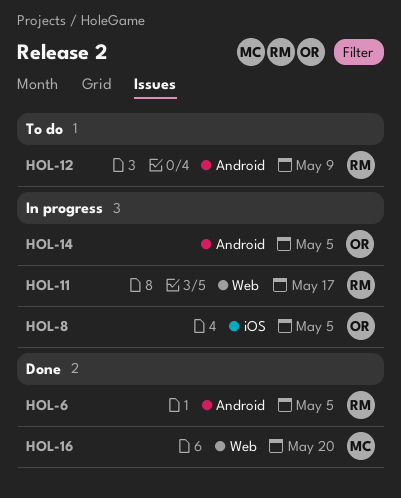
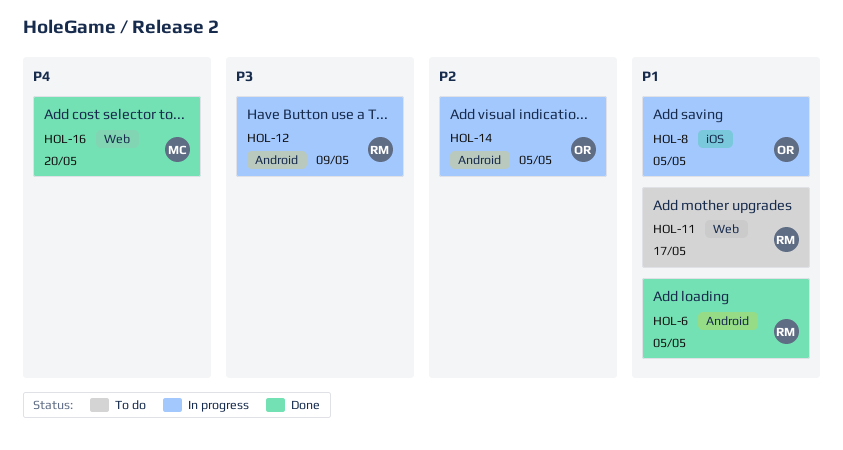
HOL-11, status: In progress -> To do
HOL-12, status: To do -> In progress

